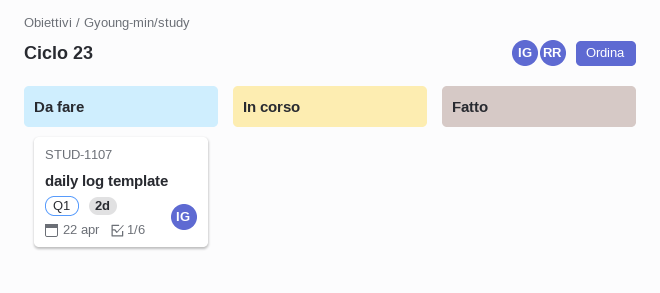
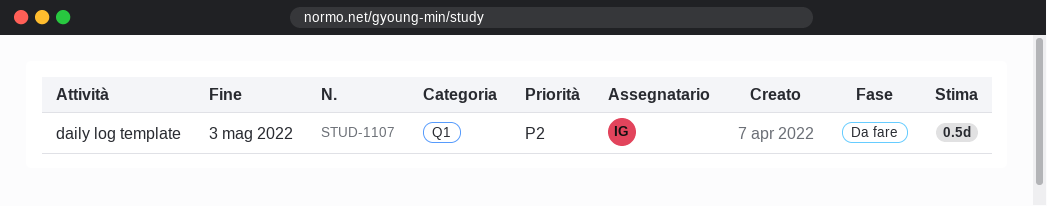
STUD-1107, estimate: 2d -> 0.5d
STUD-1107, due: Apr 22 -> May 3

